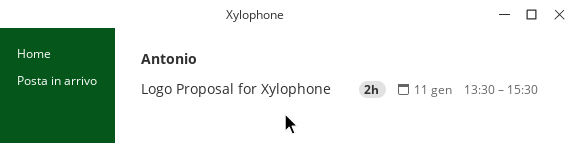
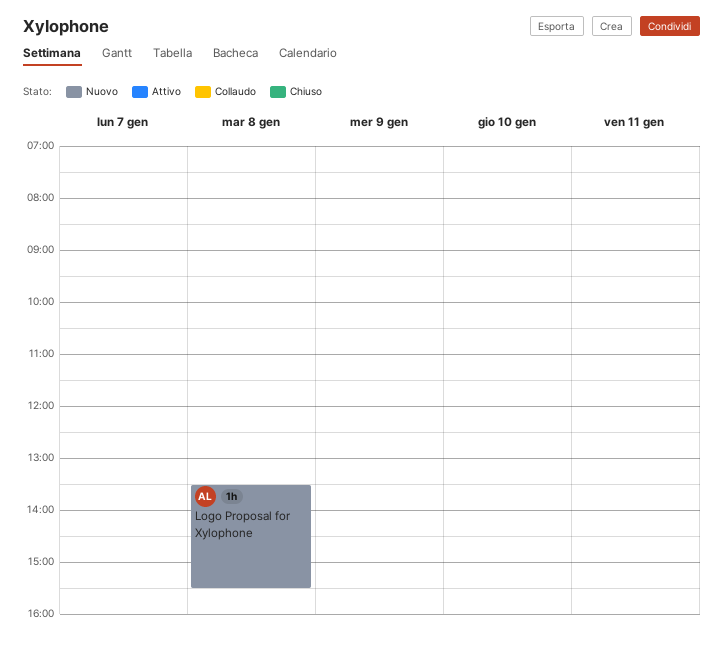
Logo Proposal for Xylophone, estimate: 2h -> 1h
Logo Proposal for Xylophone, day: Jan 11 -> Jan 8

